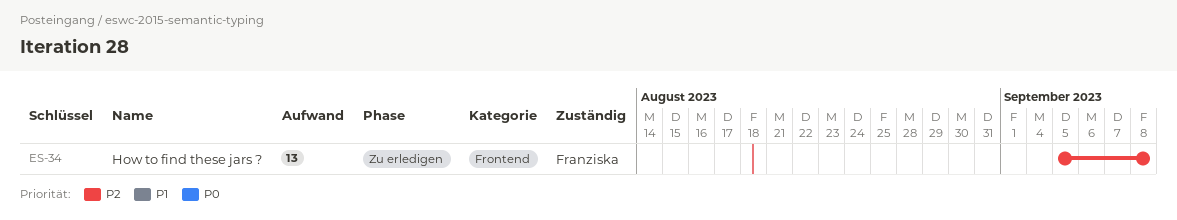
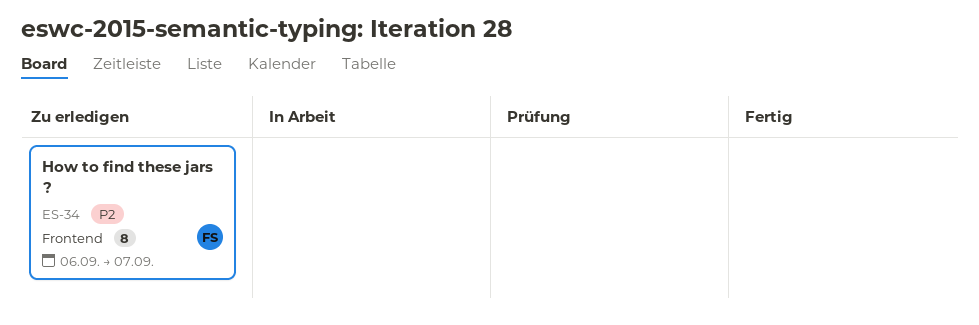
ES-34, estimate: 13 -> 8
ES-34, start: Sep 5 -> Sep 6
ES-34, due: Sep 8 -> Sep 7

